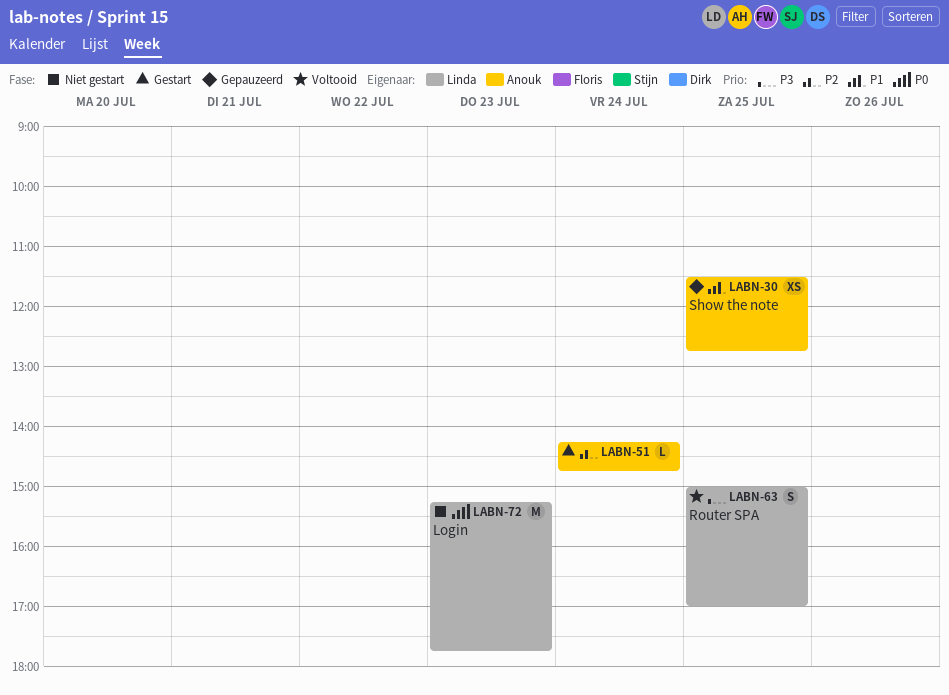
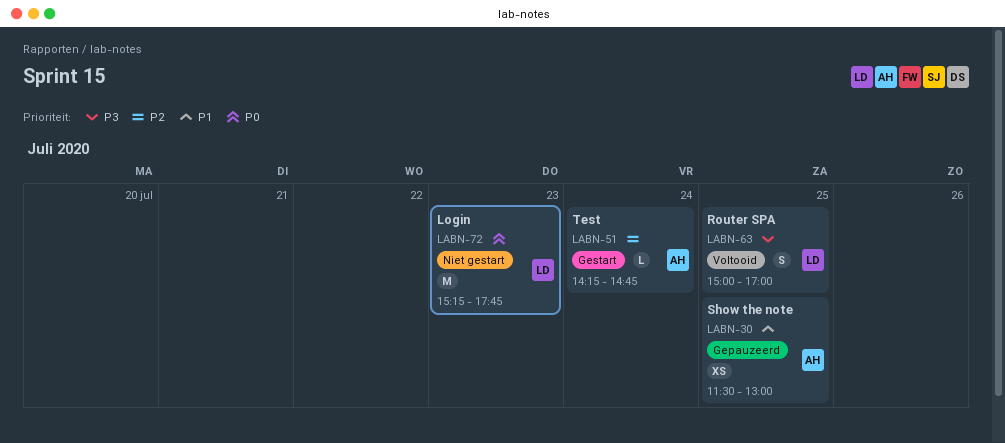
LABN-30, ends: 12:45 -> 13:00

